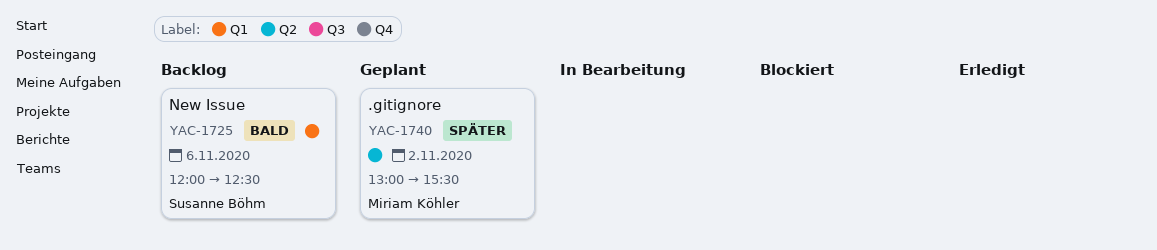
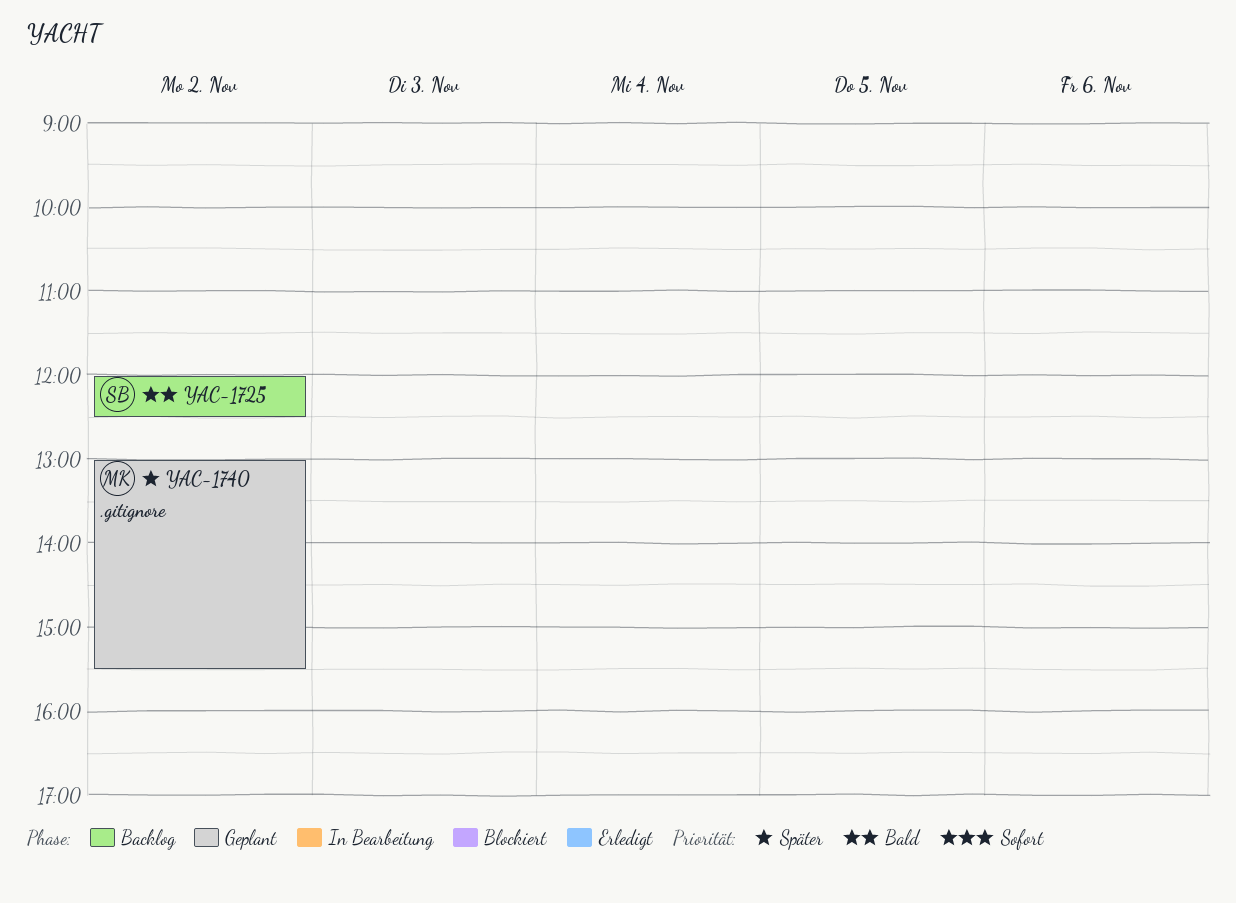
YAC-1725, day: Nov 6 -> Nov 2

